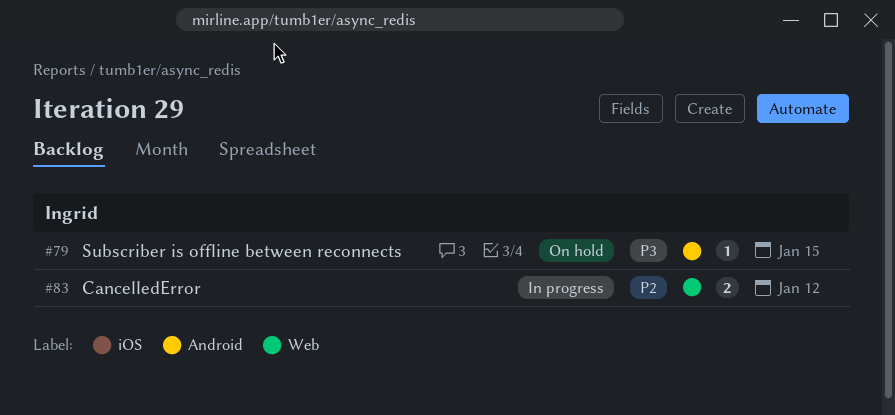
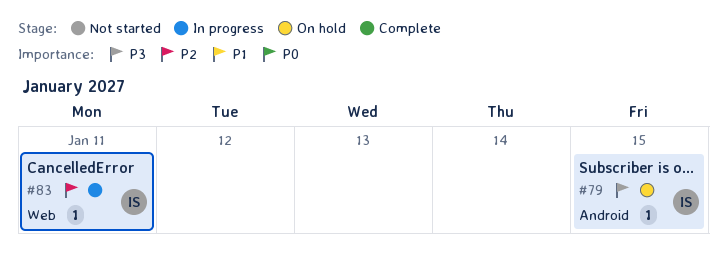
#83, estimate: 2 -> 1
#83, due: Jan 12 -> Jan 11

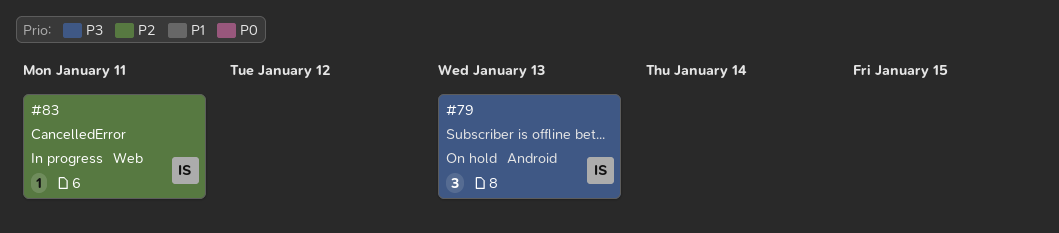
#79, estimate: 1 -> 3
#79, due: Jan 15 -> Jan 13

